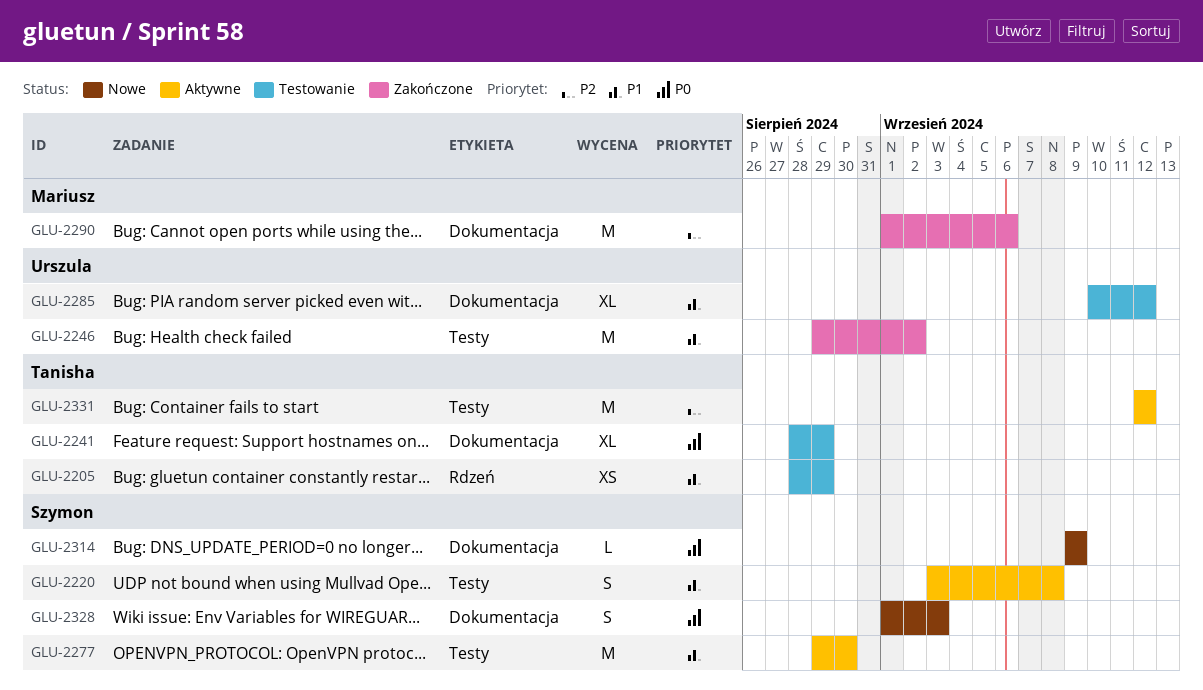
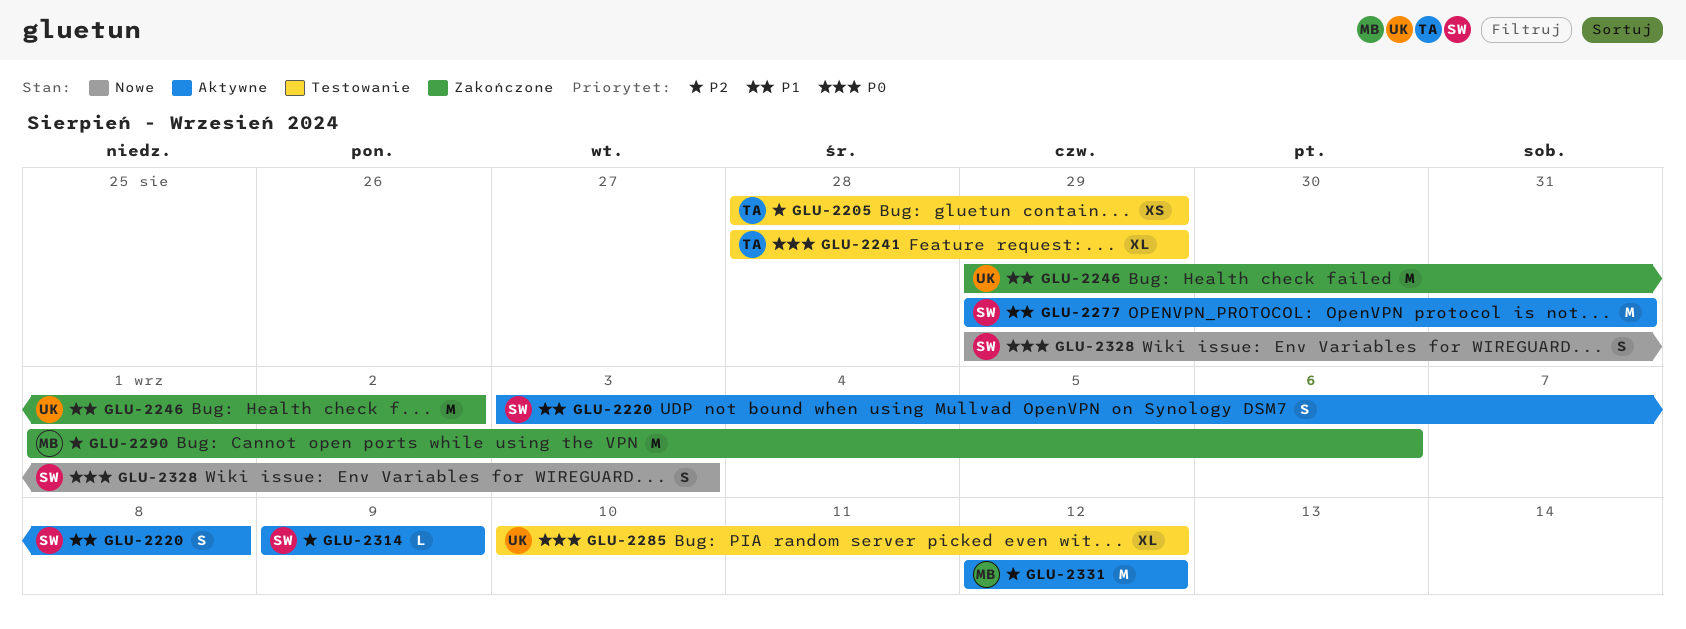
GLU-2205, priority: P1 -> P2
GLU-2277, due: Aug 30 -> Aug 31
GLU-2285, priority: P1 -> P0
GLU-2314, status: Nowe -> Aktywne
GLU-2314, priority: P0 -> P2
GLU-2328, start: Sep 1 -> Aug 29
GLU-2331, owner: Tanisha -> Mariusz

